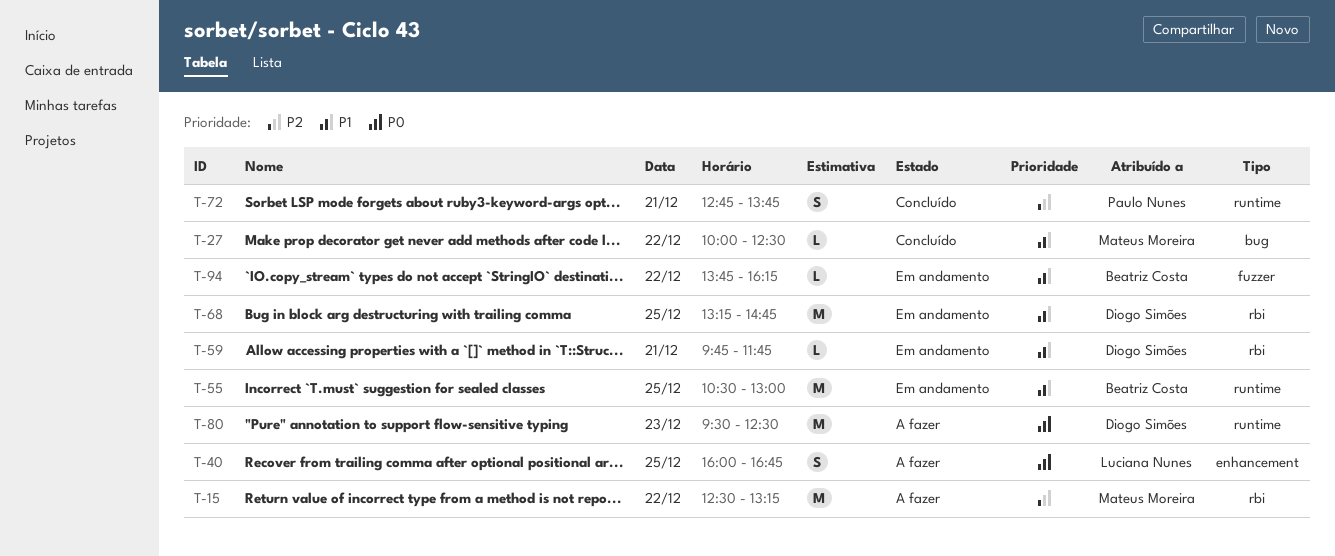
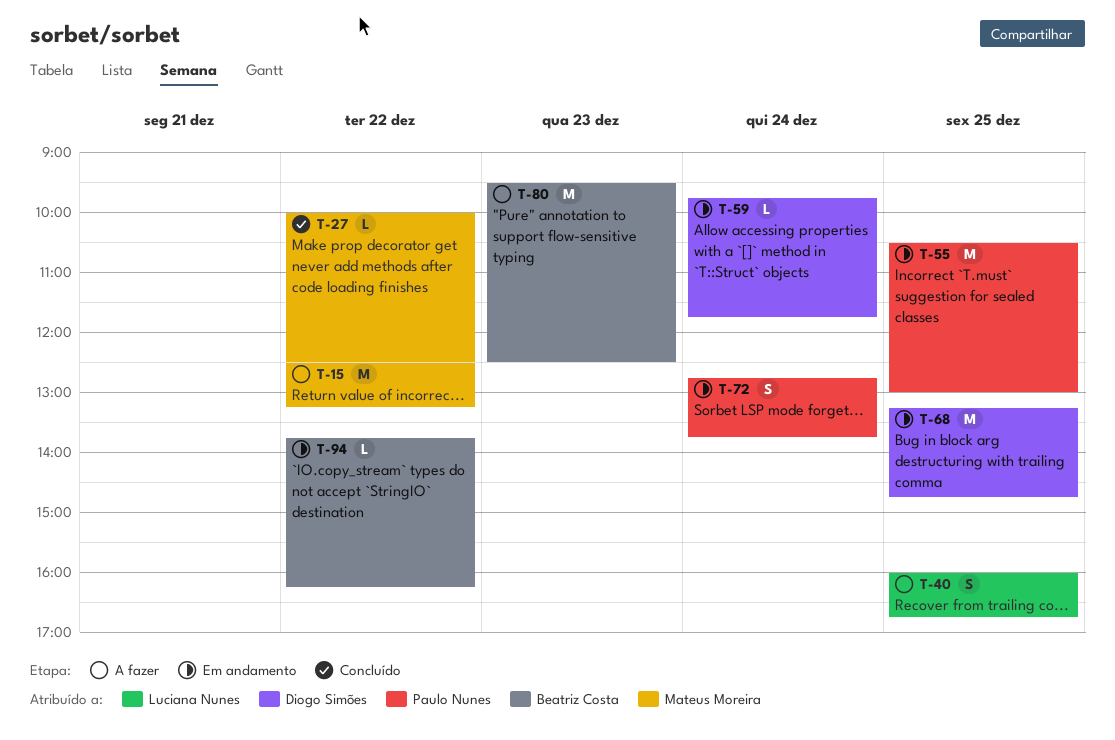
T-55, owner: Beatriz Costa -> Paulo Nunes
T-59, day: Dec 21 -> Dec 24
T-72, status: Concluído -> Em andamento
T-72, day: Dec 21 -> Dec 24
T-80, owner: Diogo Simões -> Beatriz Costa

